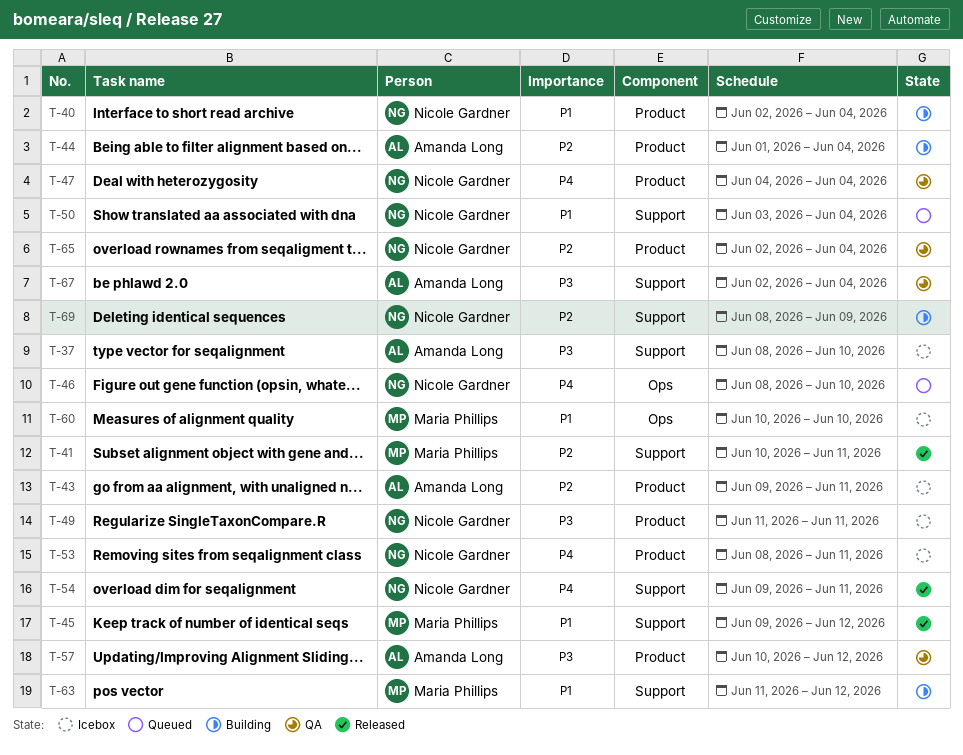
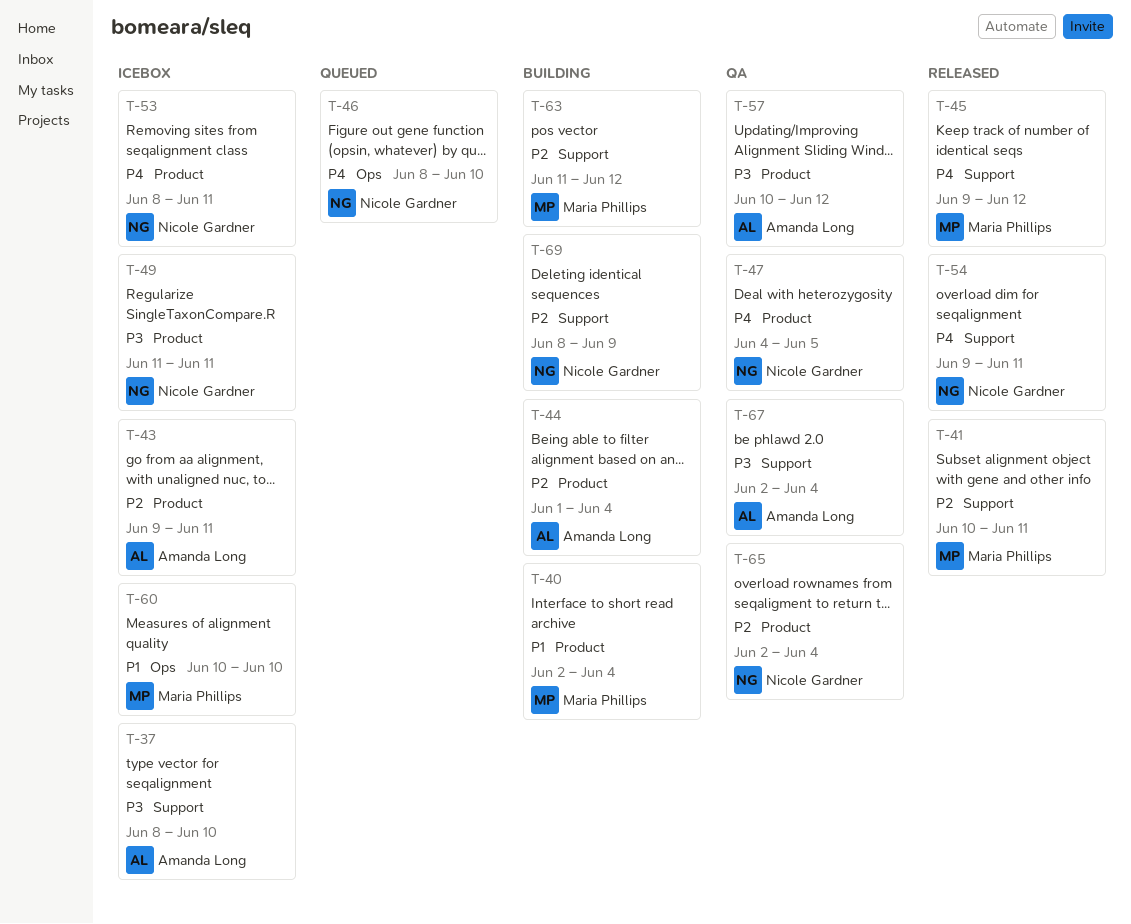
T-40, owner: Nicole Gardner -> Maria Phillips
T-45, priority: P1 -> P4
T-47, due: Jun 4 -> Jun 5
T-50: present -> none
T-63, priority: P1 -> P2

